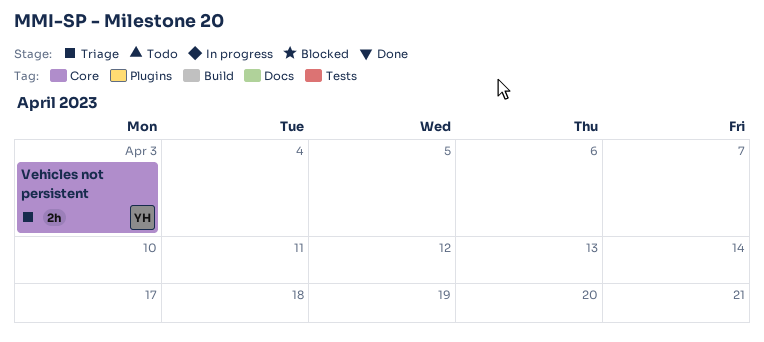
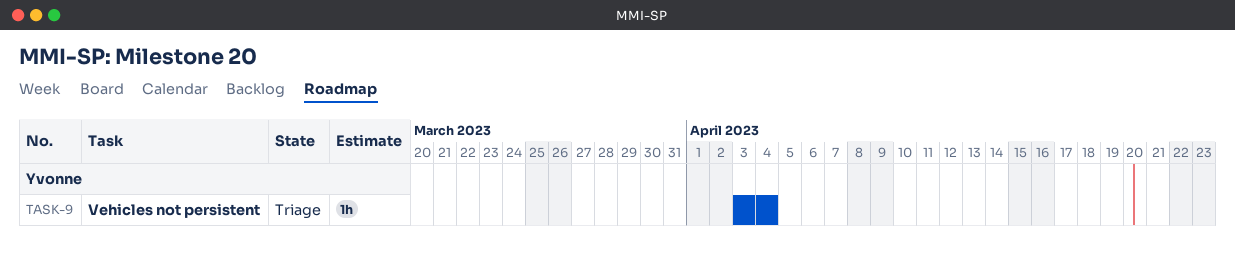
Vehicles not persistent, estimate: 2h -> 1h
Vehicles not persistent, due: Apr 3 -> Apr 4

